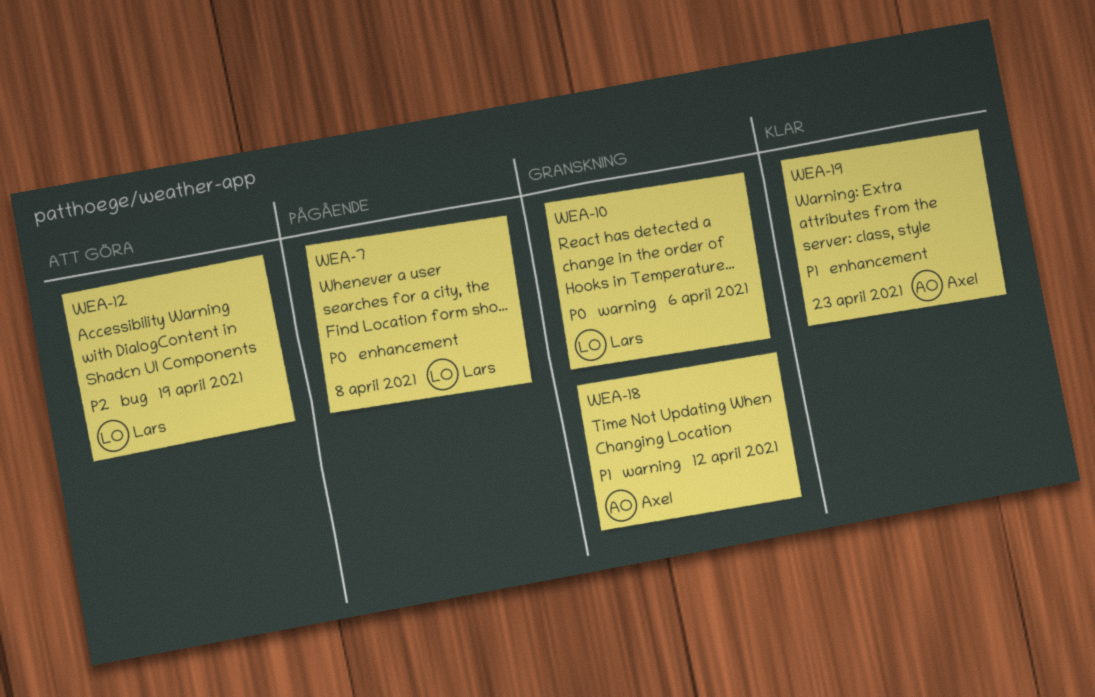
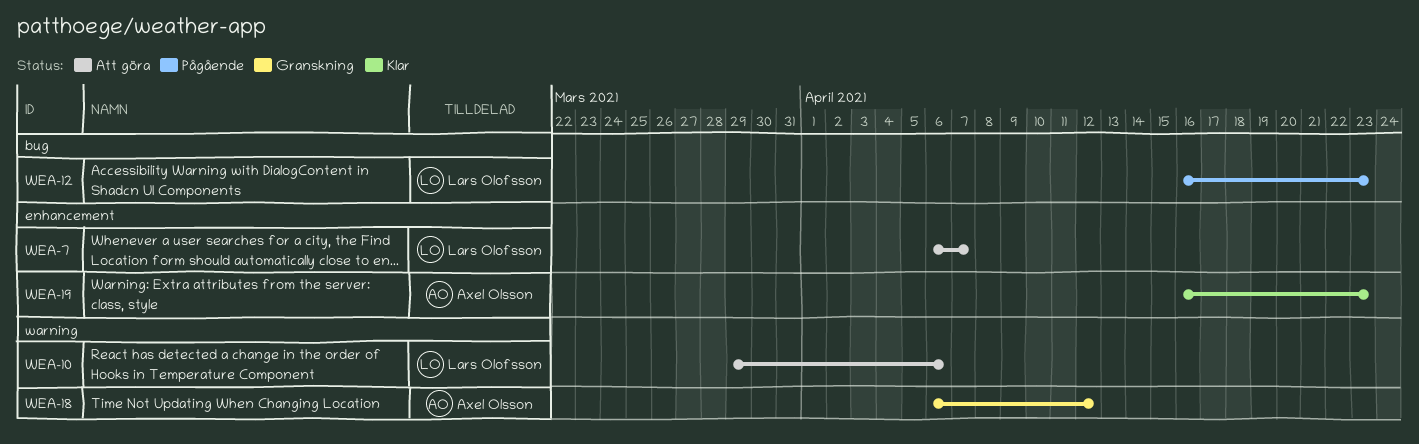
WEA-7, status: Pågående -> Att göra
WEA-7, due: Apr 8 -> Apr 7
WEA-10, status: Granskning -> Att göra
WEA-12, status: Att göra -> Pågående
WEA-12, due: Apr 19 -> Apr 23

